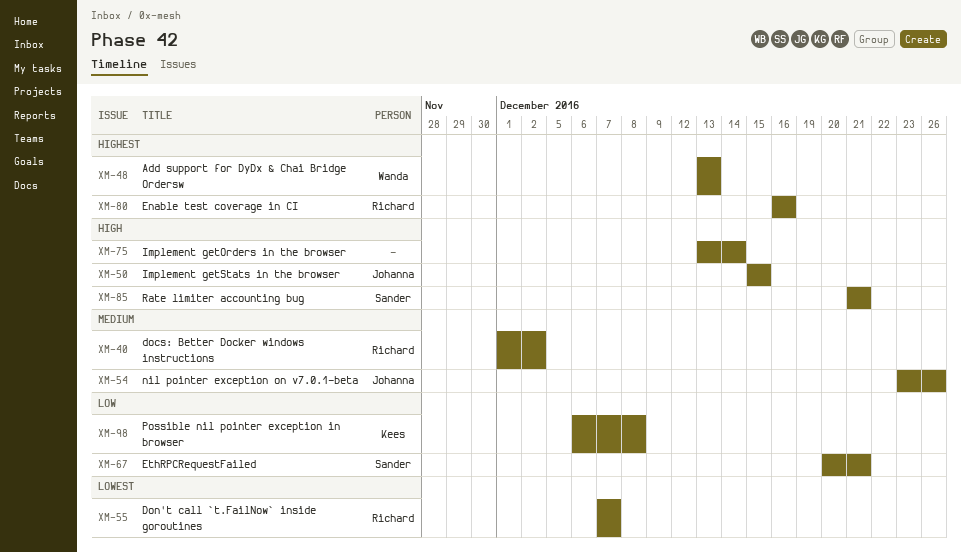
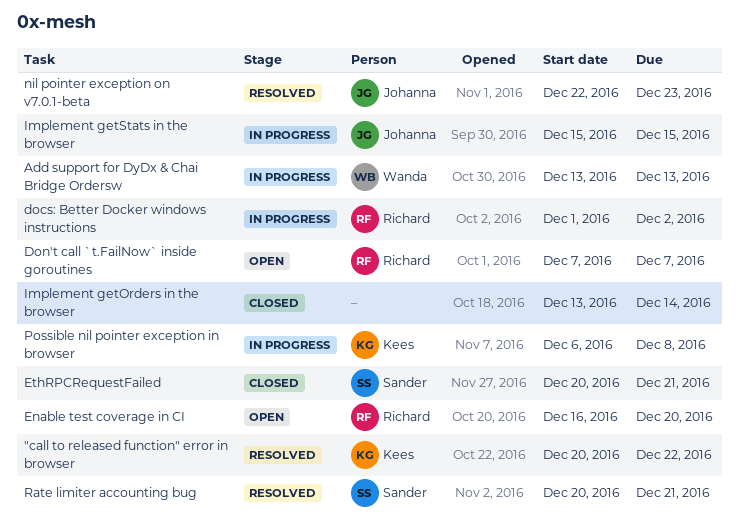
"call to released function" error in browser: none -> present
Enable test coverage in CI, due: Dec 16 -> Dec 20
nil pointer exception on v7.0.1-beta, start: Dec 23 -> Dec 22
nil pointer exception on v7.0.1-beta, due: Dec 26 -> Dec 23
Rate limiter accounting bug, start: Dec 21 -> Dec 20

